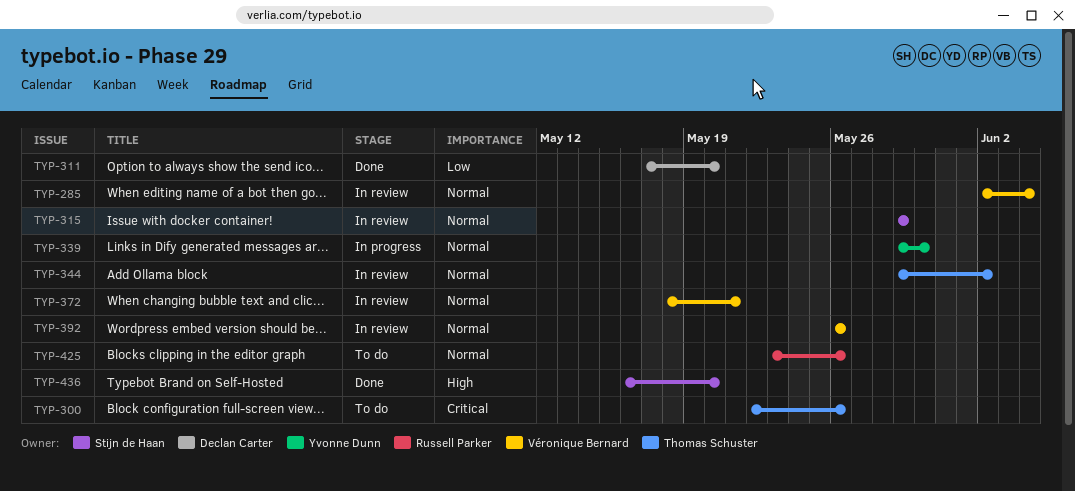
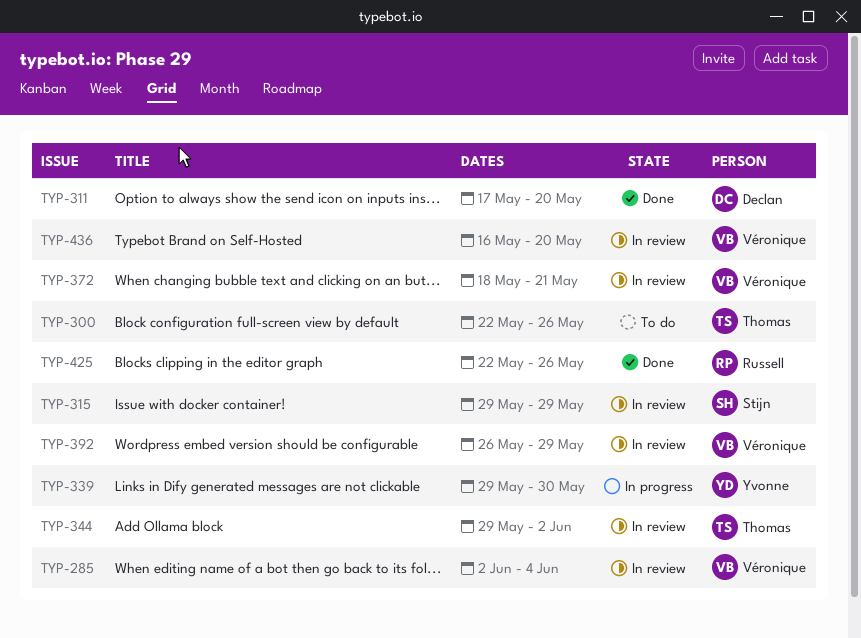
TYP-392, due: May 26 -> May 29
TYP-425, status: To do -> Done
TYP-425, start: May 23 -> May 22
TYP-436, status: Done -> In review
TYP-436, owner: Stijn de Haan -> Véronique Bernard

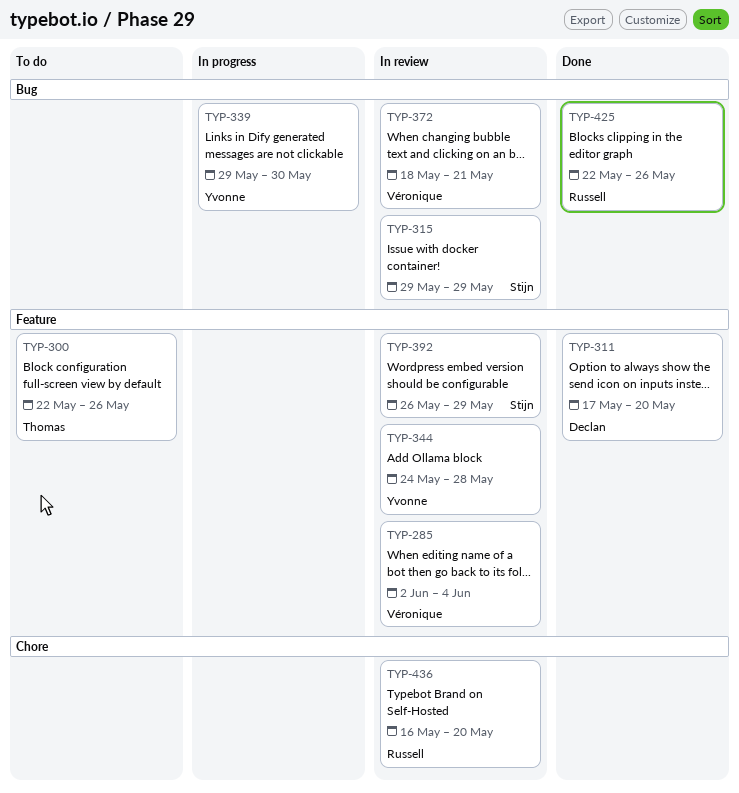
TYP-344, owner: Thomas -> Yvonne
TYP-344, start: May 29 -> May 24
TYP-344, due: Jun 2 -> May 28
TYP-392, owner: Véronique -> Stijn
TYP-436, owner: Véronique -> Russell

